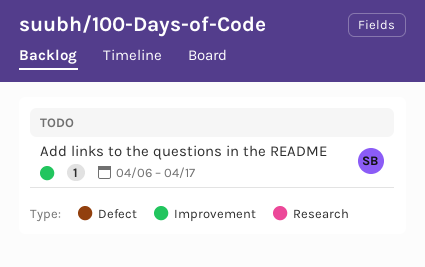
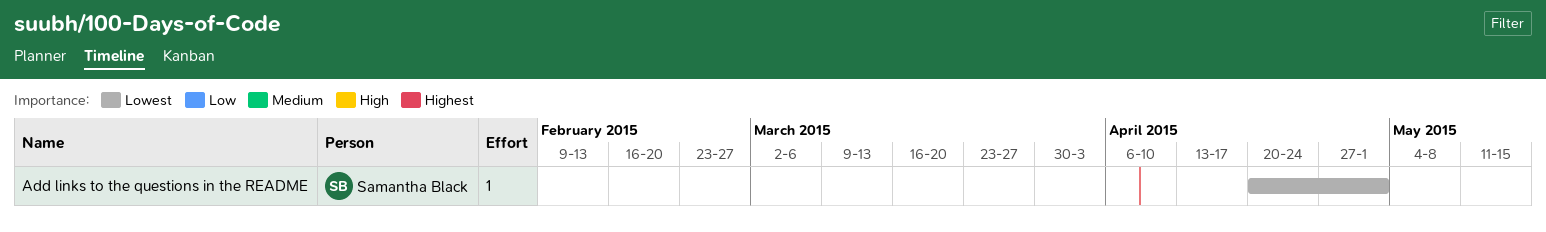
Add links to the questions in the README, start: Apr 6 -> Apr 20
Add links to the questions in the README, due: Apr 17 -> May 1

